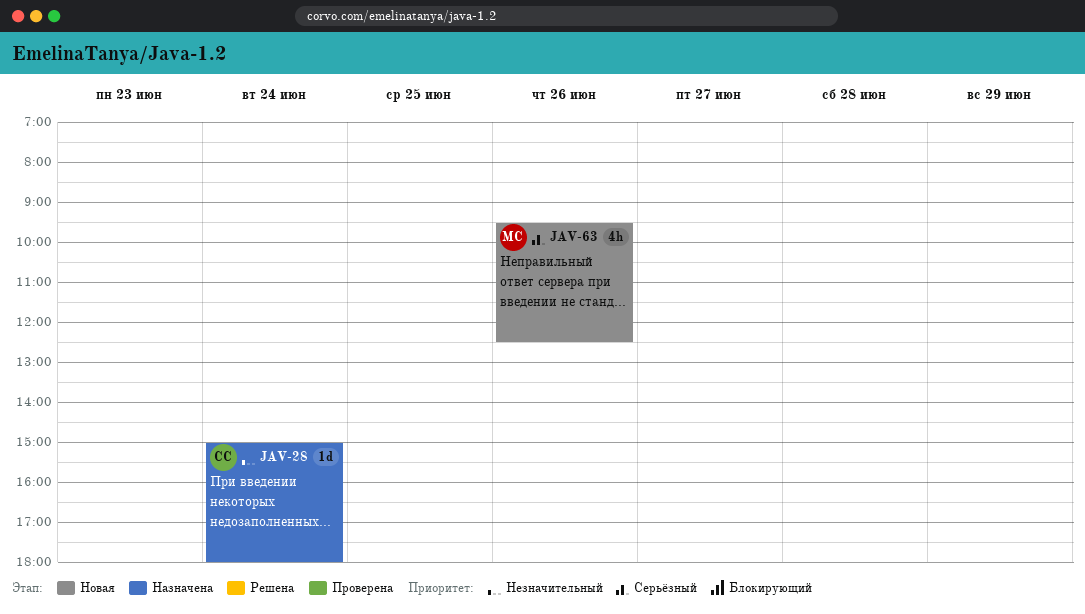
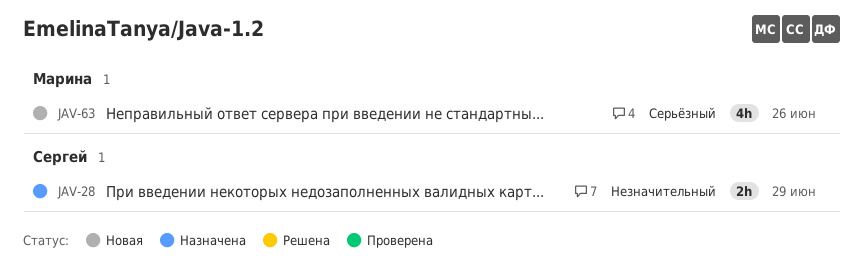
JAV-28, estimate: 1d -> 2h
JAV-28, day: Jun 24 -> Jun 29

